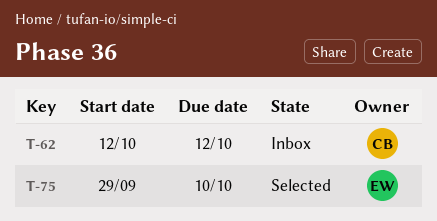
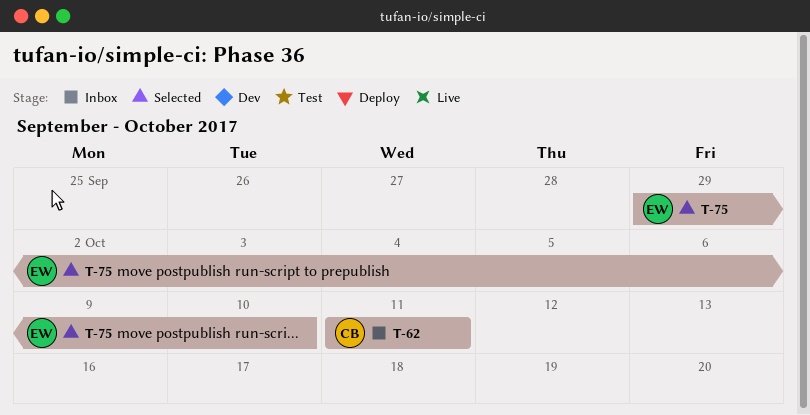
T-62, start: Oct 12 -> Oct 11
T-62, due: Oct 12 -> Oct 11

